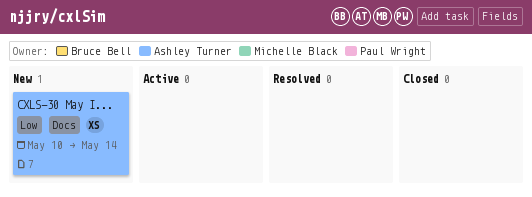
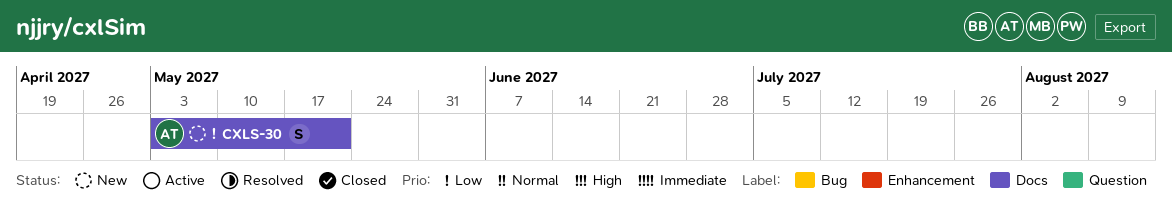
CXLS-30, estimate: XS -> S
CXLS-30, start: May 10 -> May 3
CXLS-30, due: May 14 -> May 21

